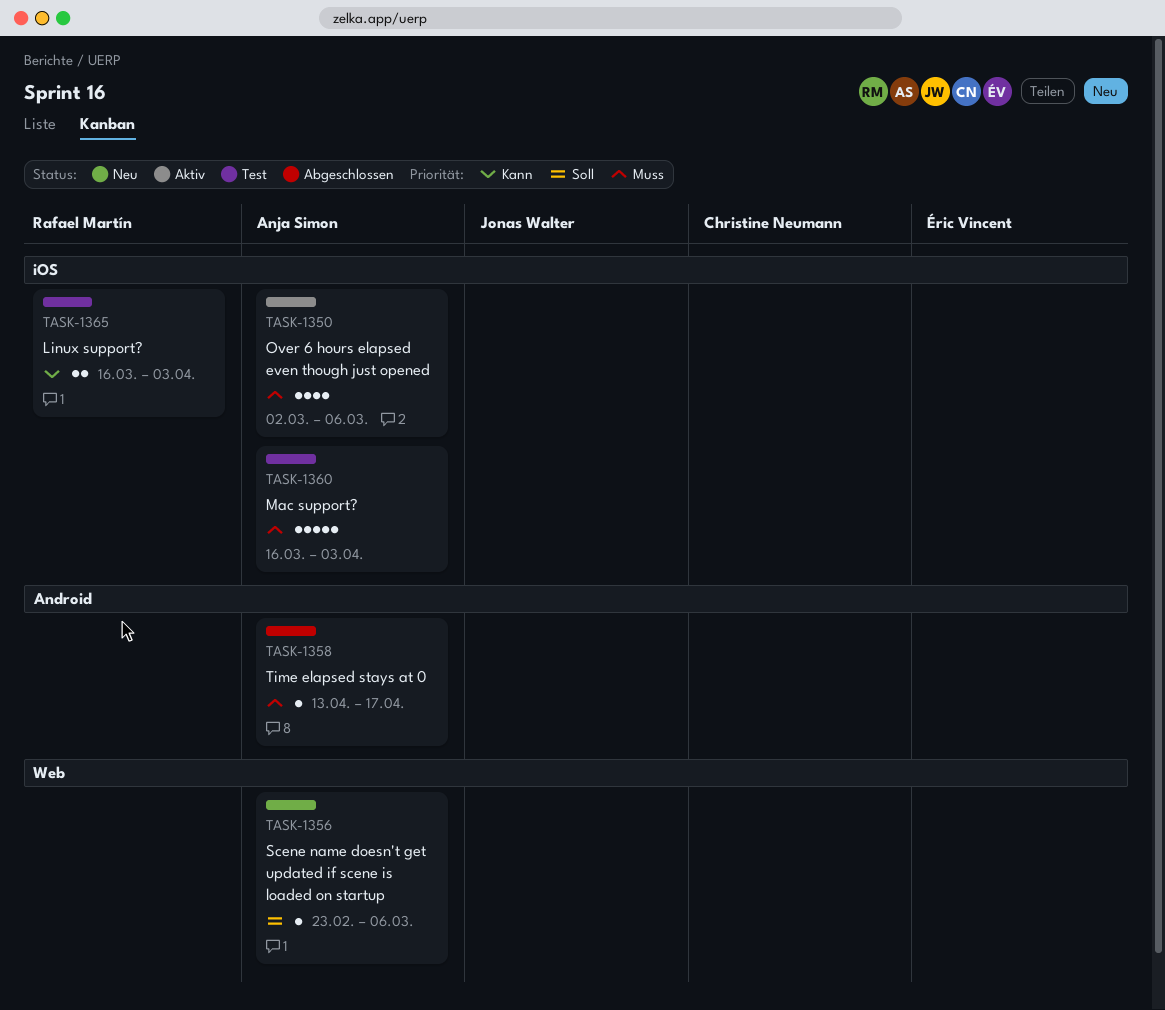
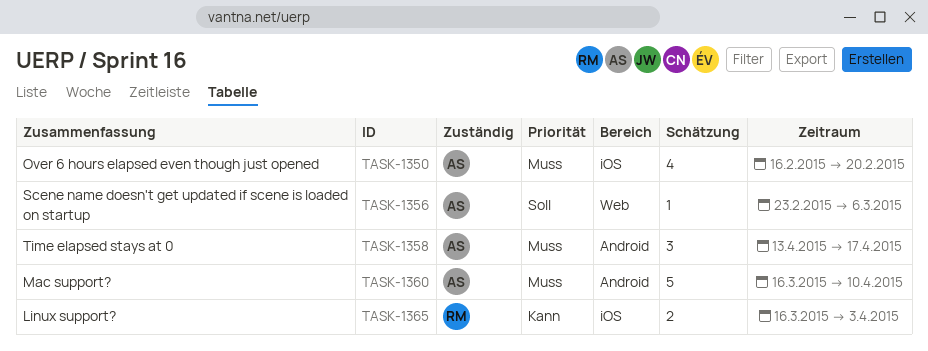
TASK-1350, start: Mar 2 -> Feb 16
TASK-1350, due: Mar 6 -> Feb 20
TASK-1358, estimate: 1 -> 3
TASK-1360, label: iOS -> Android
TASK-1360, due: Apr 3 -> Apr 10

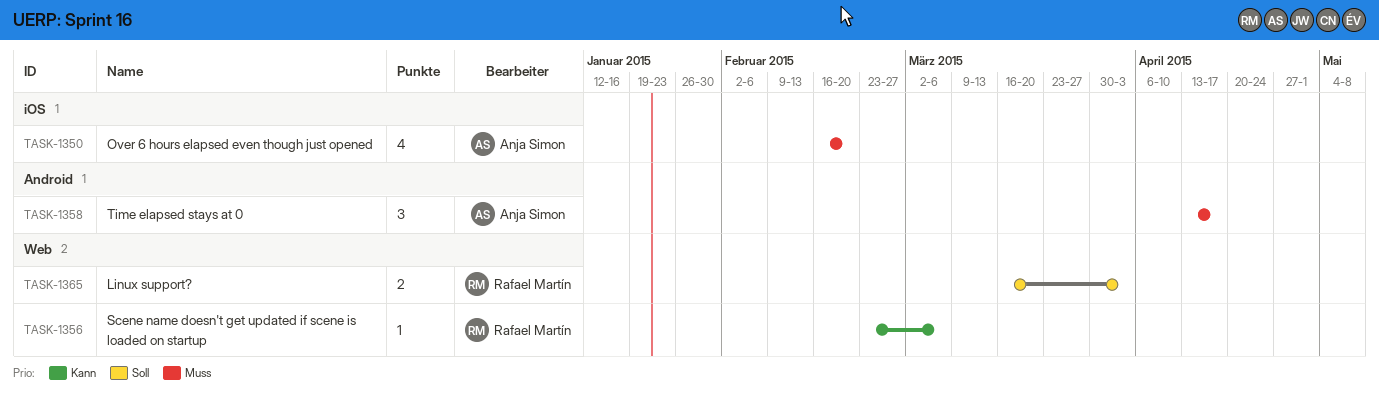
TASK-1356, owner: Anja Simon -> Rafael Martín
TASK-1356, priority: Soll -> Kann
TASK-1360: present -> none
TASK-1365, priority: Kann -> Soll
TASK-1365, label: iOS -> Web

